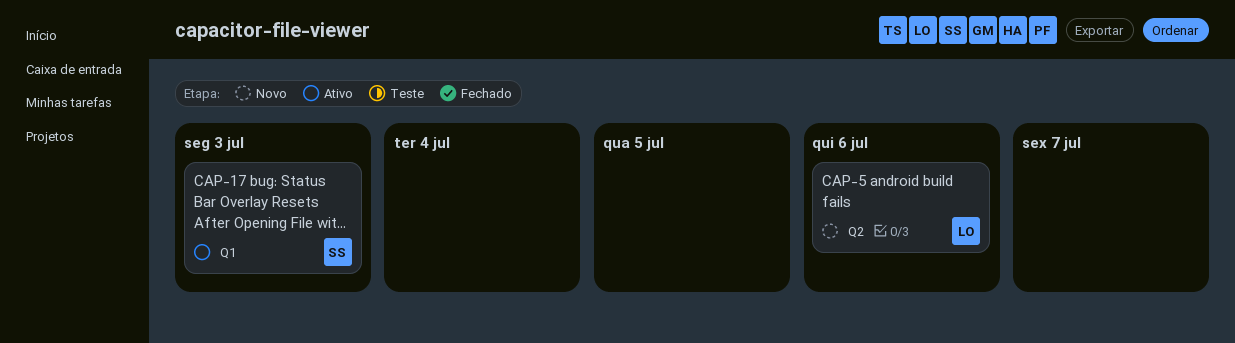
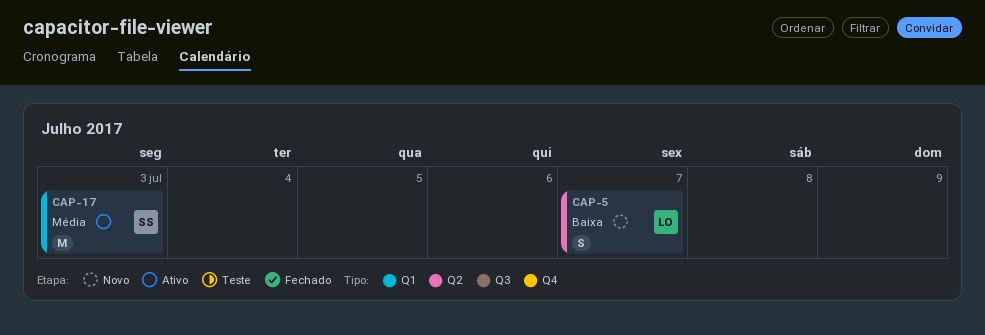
CAP-5, due: Jul 6 -> Jul 7

